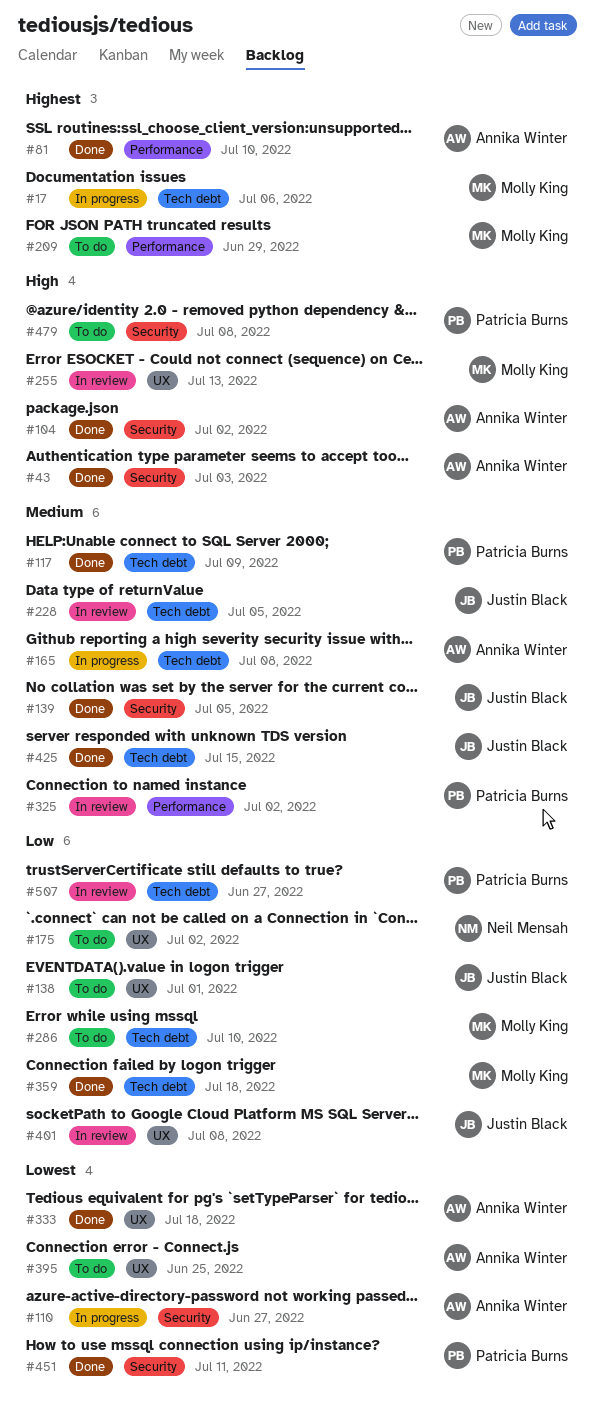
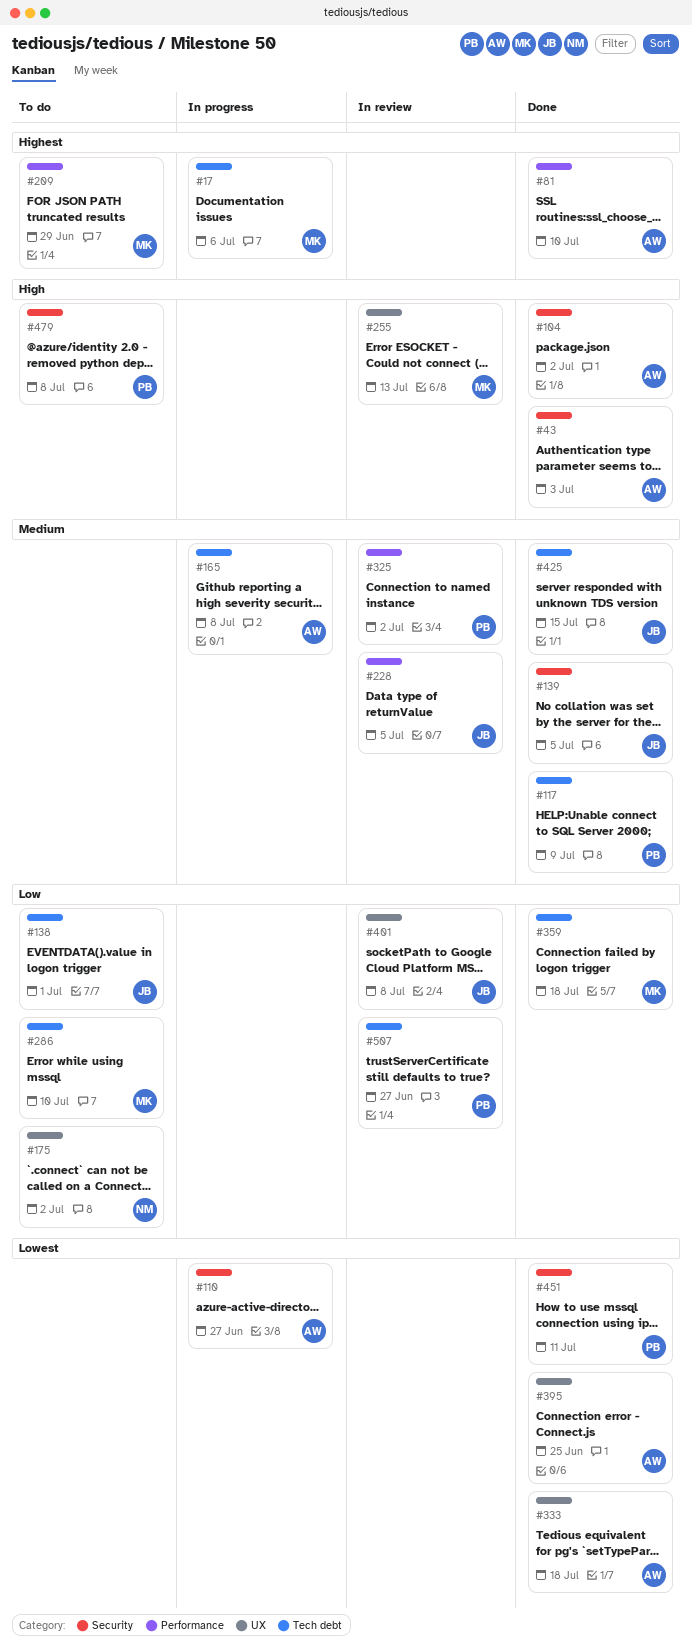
#138, label: UX -> Tech debt
#228, label: Tech debt -> Performance
#395, status: To do -> Done

